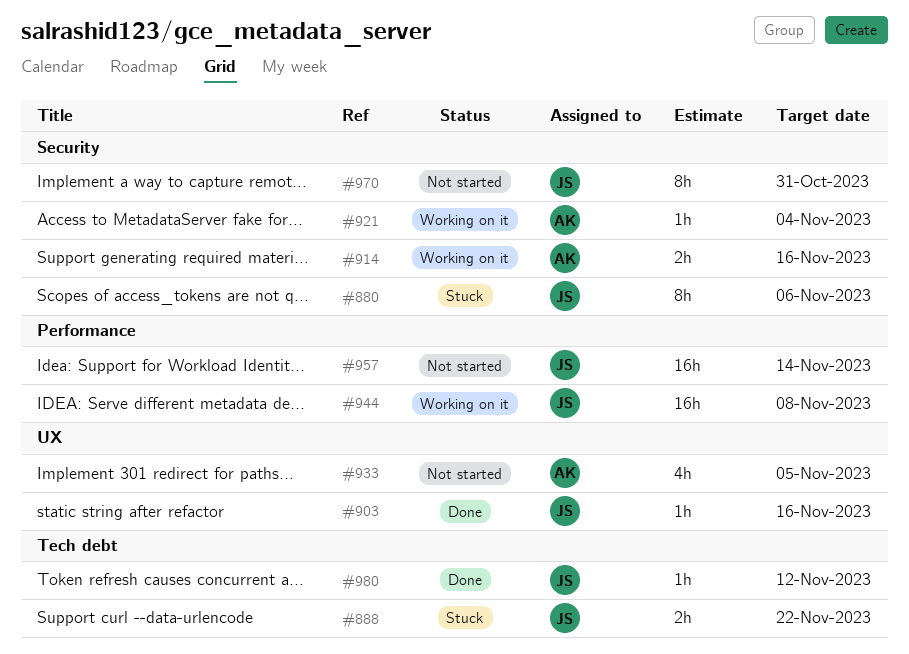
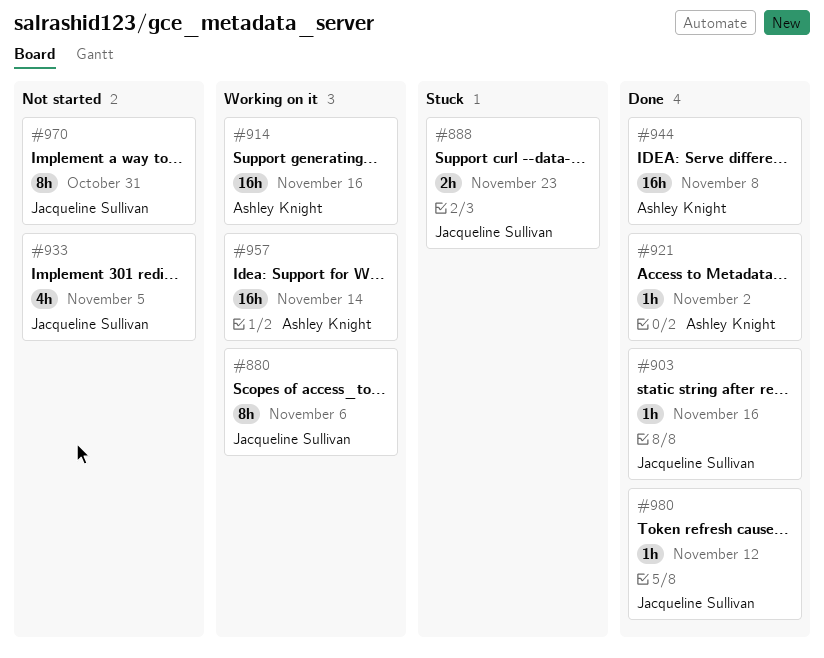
#880, status: Stuck -> Working on it
#888, due: Nov 22 -> Nov 23
#914, estimate: 2h -> 16h
#921, status: Working on it -> Done
#921, due: Nov 4 -> Nov 2
#933, owner: Ashley Knight -> Jacqueline Sullivan
#944, status: Working on it -> Done
#944, owner: Jacqueline Sullivan -> Ashley Knight
#957, status: Not started -> Working on it
#957, owner: Jacqueline Sullivan -> Ashley Knight

